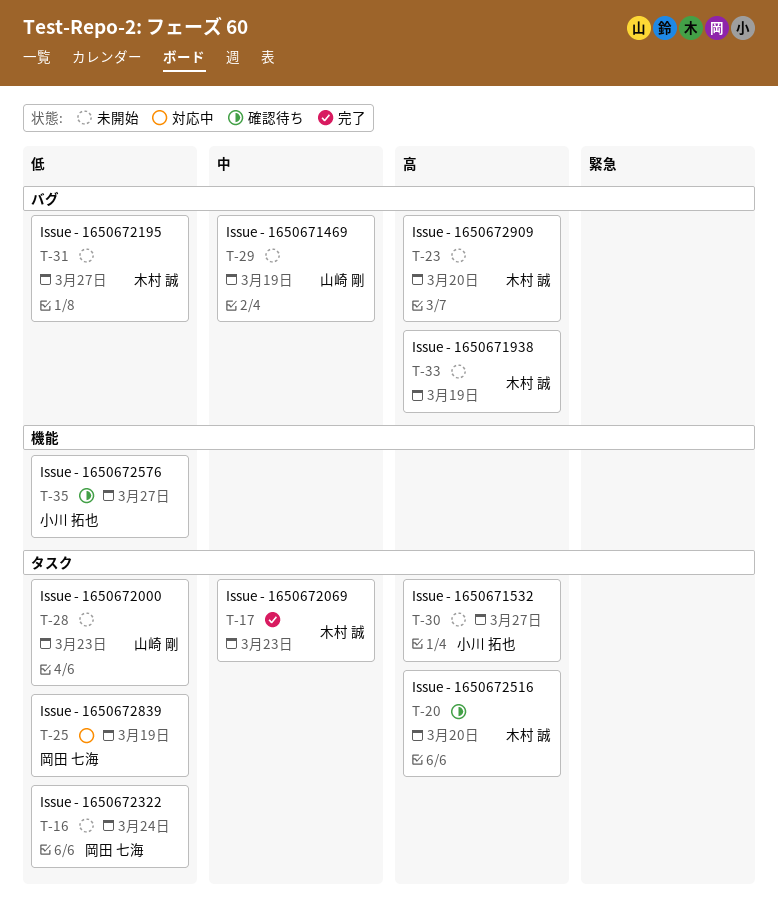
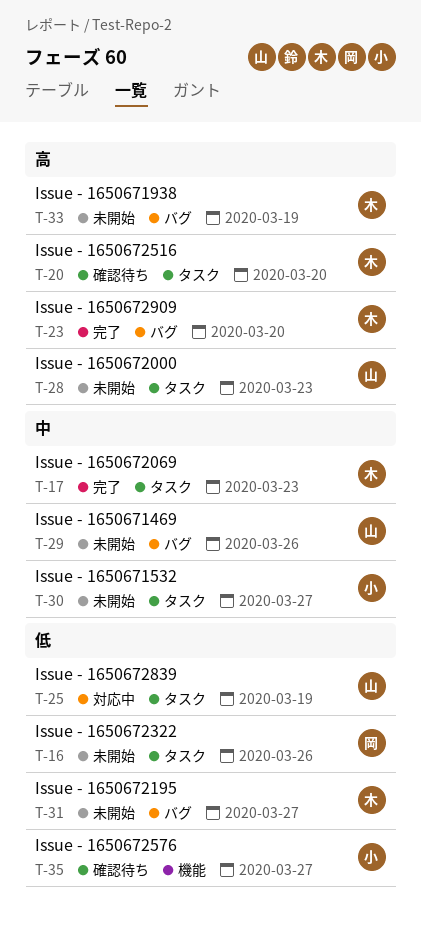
T-16, due: Mar 24 -> Mar 26
T-23, status: 未開始 -> 完了
T-25, owner: 岡田 七海 -> 山崎 剛
T-28, priority: 低 -> 高
T-29, due: Mar 19 -> Mar 26
T-30, priority: 高 -> 中

